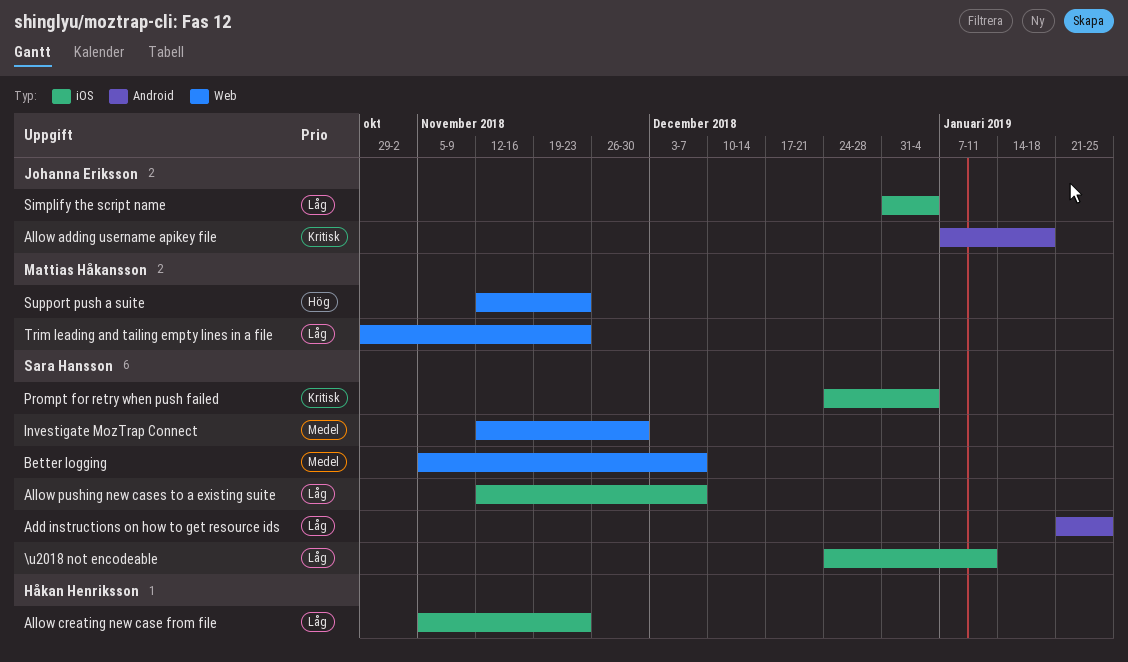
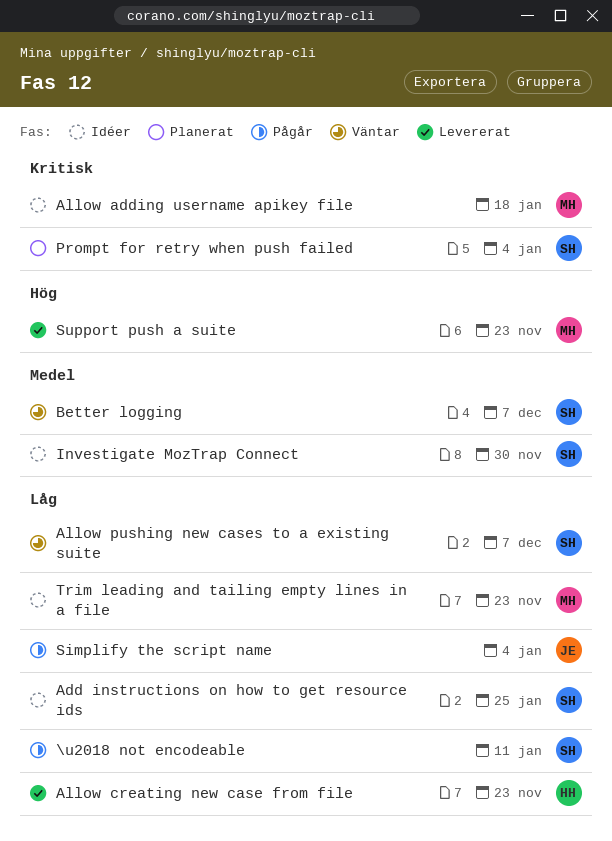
Allow adding username apikey file, owner: Johanna Eriksson -> Mattias Håkansson

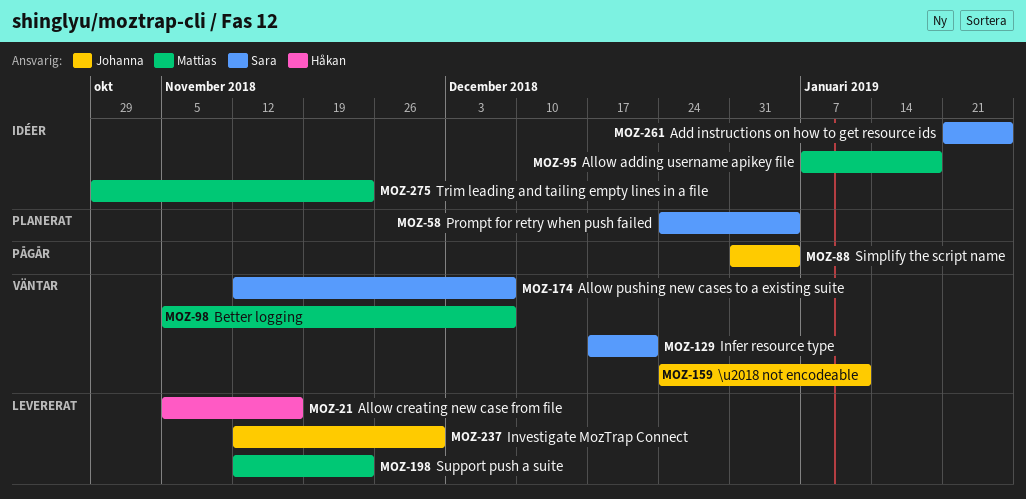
\u2018 not encodeable, status: Pågår -> Väntar
\u2018 not encodeable, owner: Sara -> Johanna
Allow creating new case from file, due: Nov 23 -> Nov 16
Better logging, owner: Sara -> Mattias
Infer resource type: none -> present
Investigate MozTrap Connect, status: Idéer -> Levererat
Investigate MozTrap Connect, owner: Sara -> Johanna

